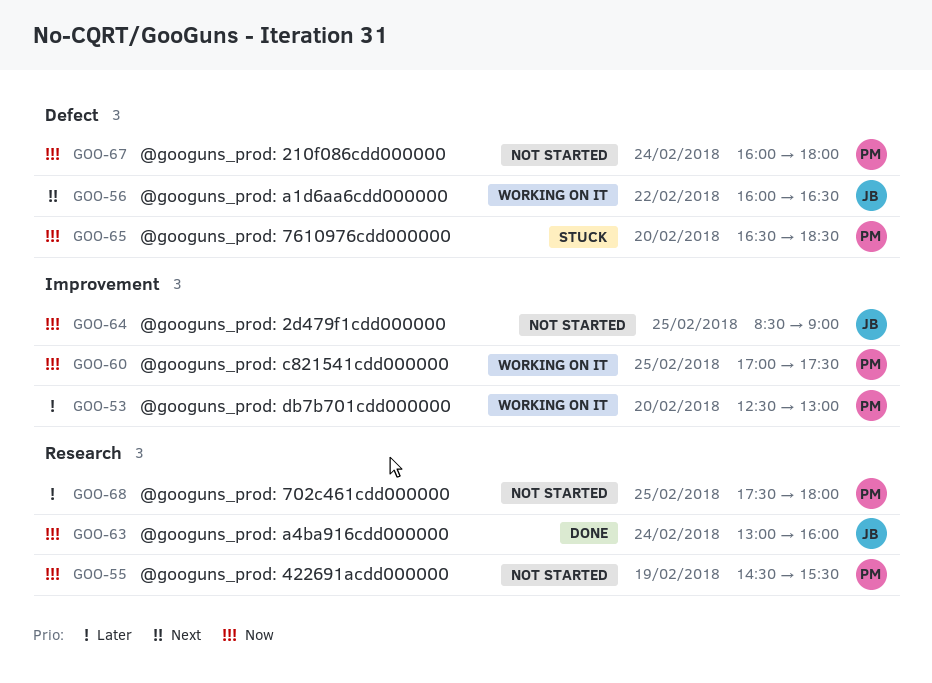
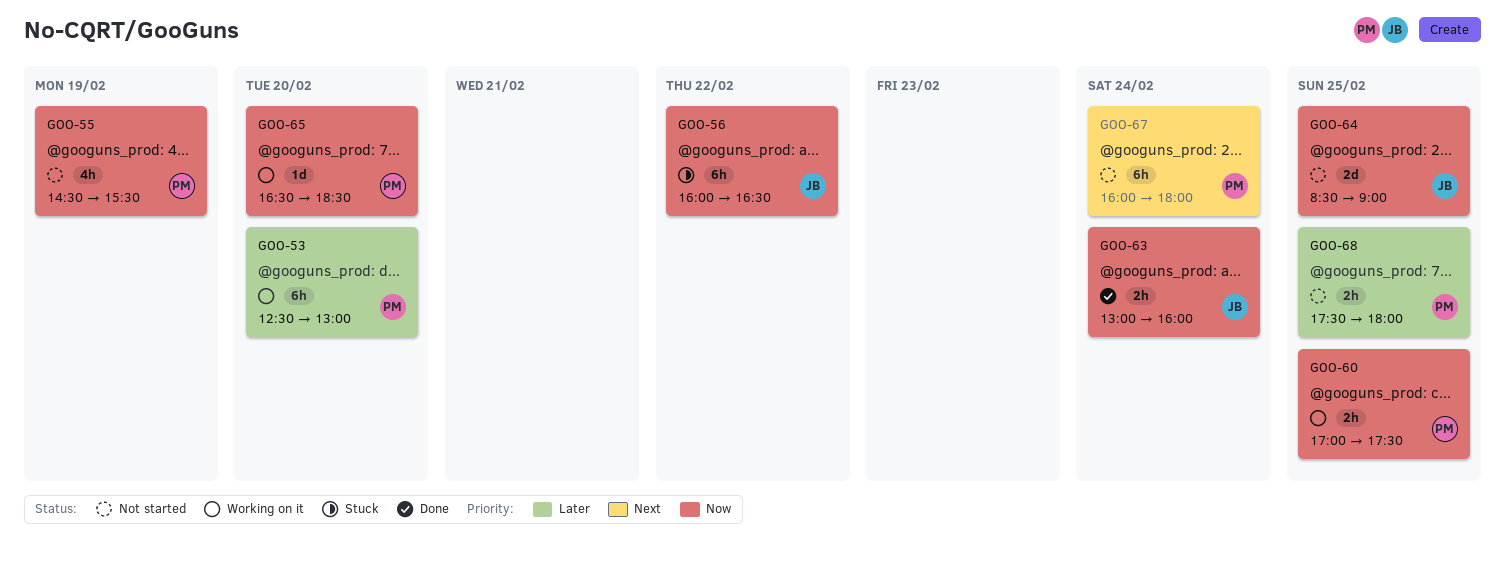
GOO-56, status: Working on it -> Stuck
GOO-56, priority: Next -> Now
GOO-65, status: Stuck -> Working on it
GOO-67, priority: Now -> Next

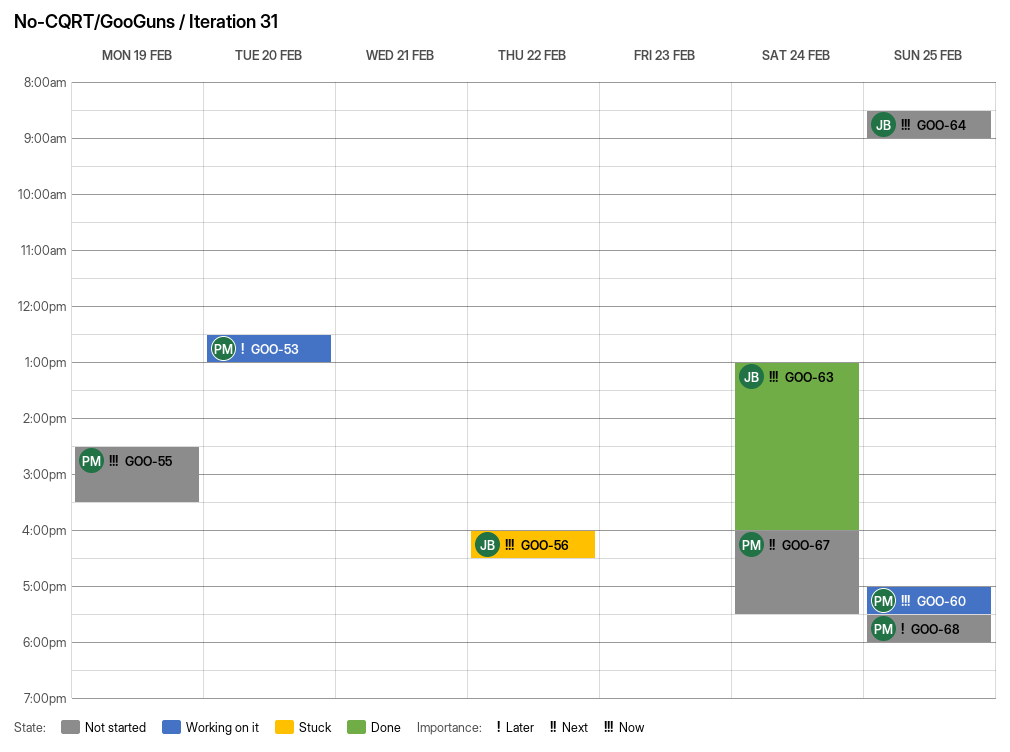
GOO-65: present -> none
GOO-67, ends: 18:00 -> 17:30

